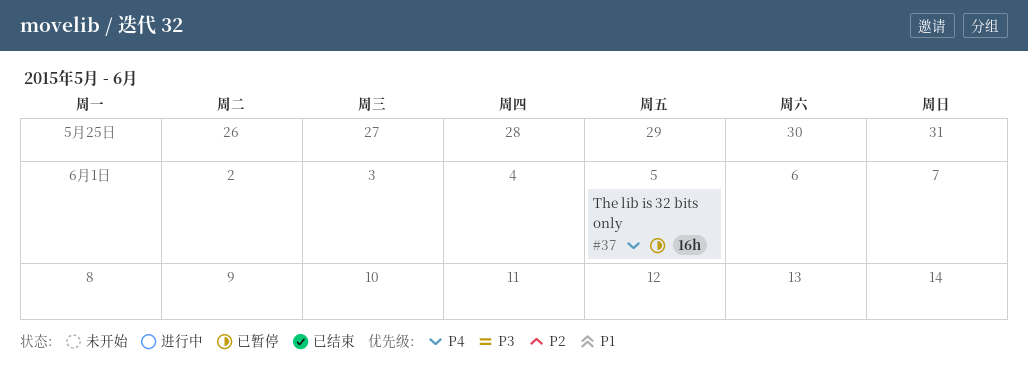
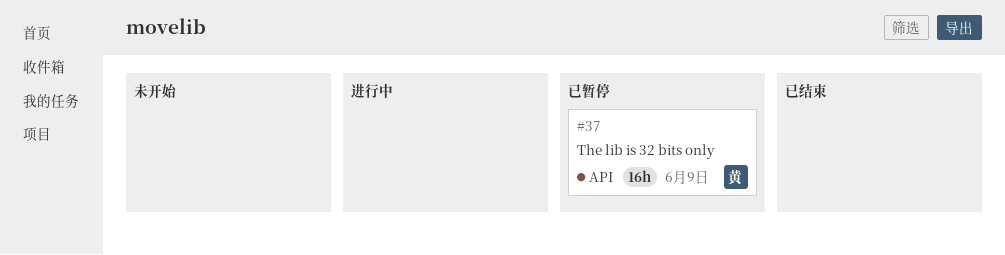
#37, due: Jun 5 -> Jun 9

